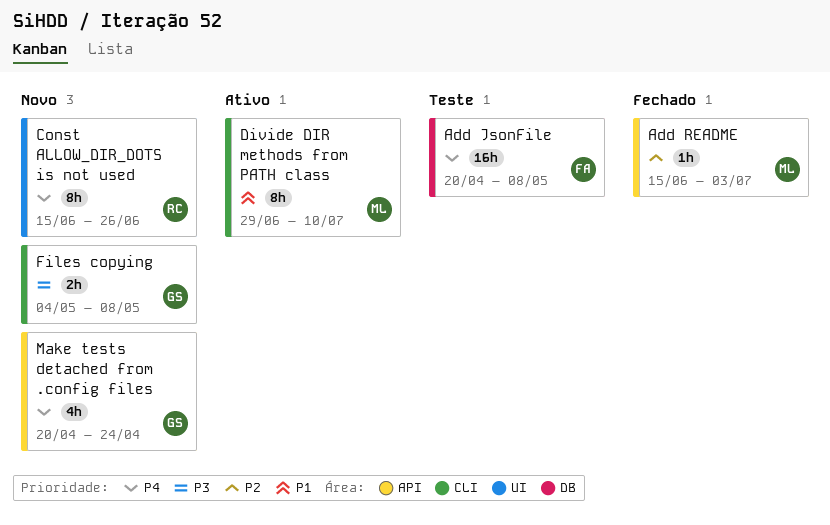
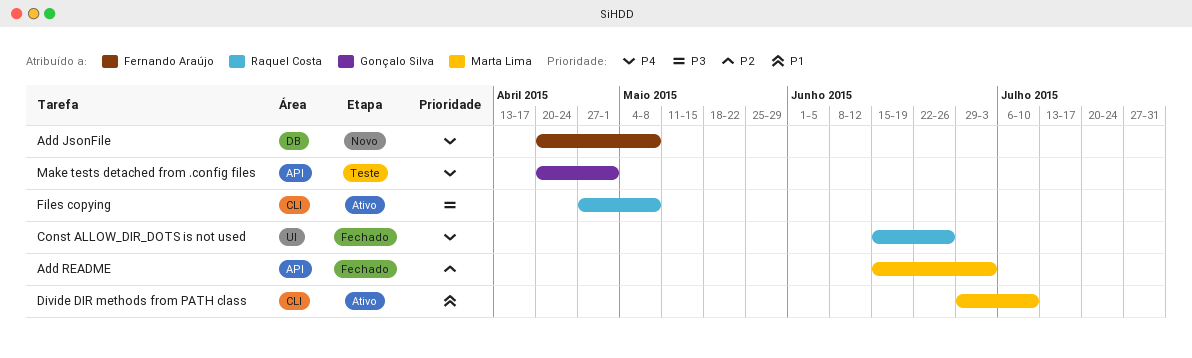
Add JsonFile, status: Teste -> Novo
Const ALLOW_DIR_DOTS is not used, status: Novo -> Fechado
Files copying, status: Novo -> Ativo
Files copying, owner: Gonçalo Silva -> Raquel Costa
Files copying, start: May 4 -> Apr 27
Make tests detached from .config files, status: Novo -> Teste
Make tests detached from .config files, due: Apr 24 -> May 1

